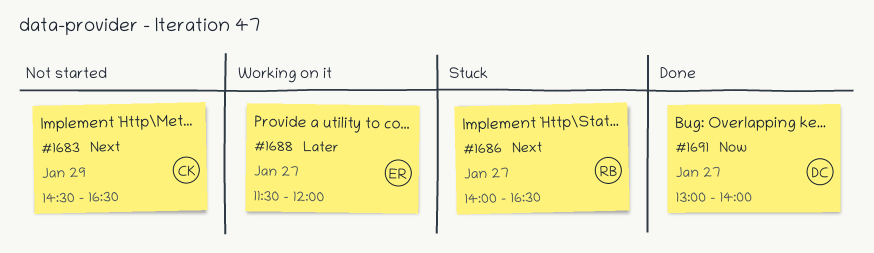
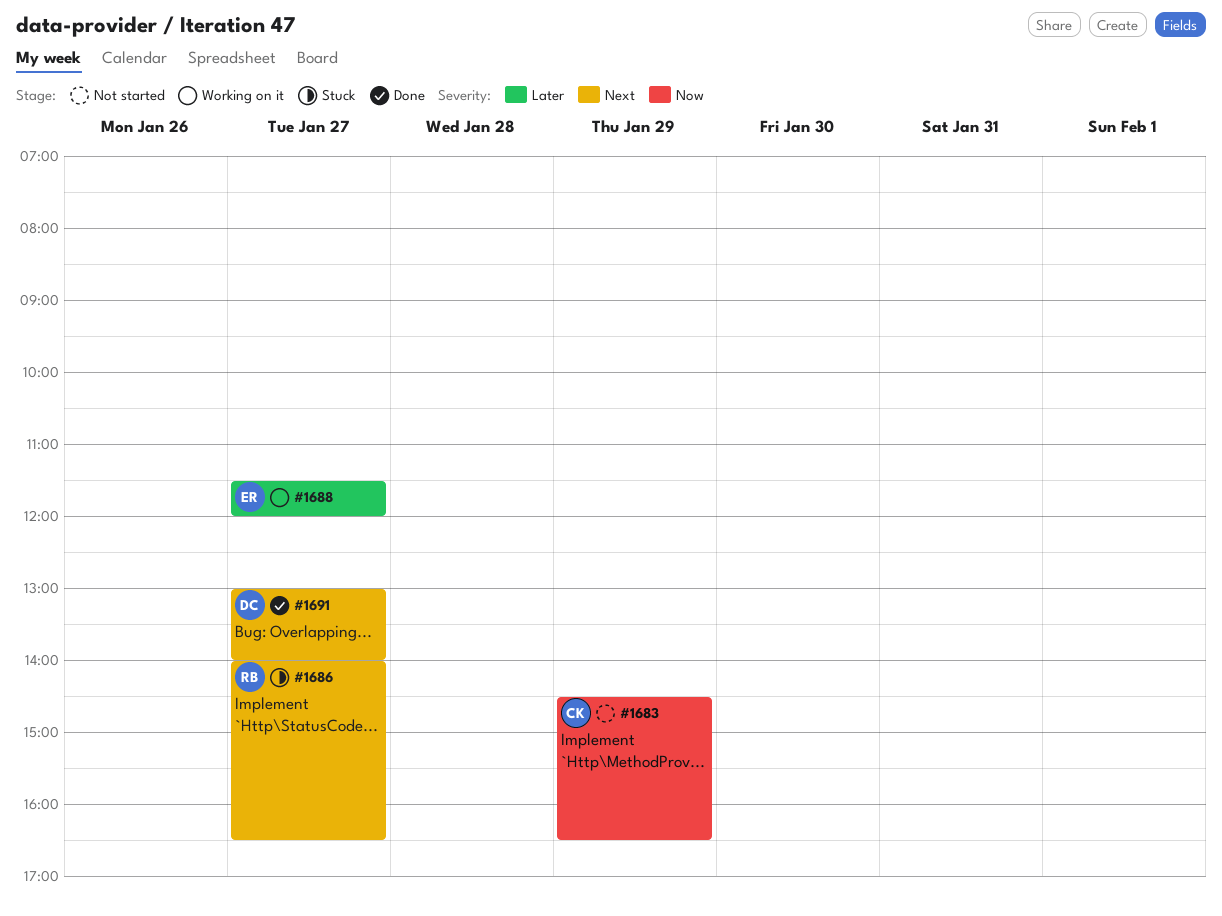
#1683, priority: Next -> Now
#1691, priority: Now -> Next

